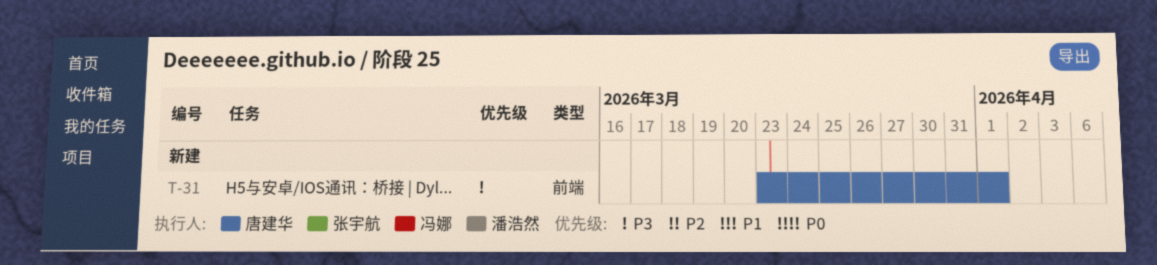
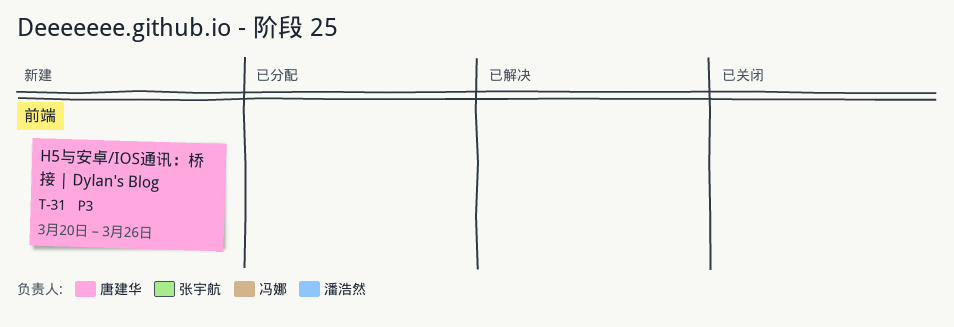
T-31, start: Mar 23 -> Mar 20
T-31, due: Apr 1 -> Mar 26

